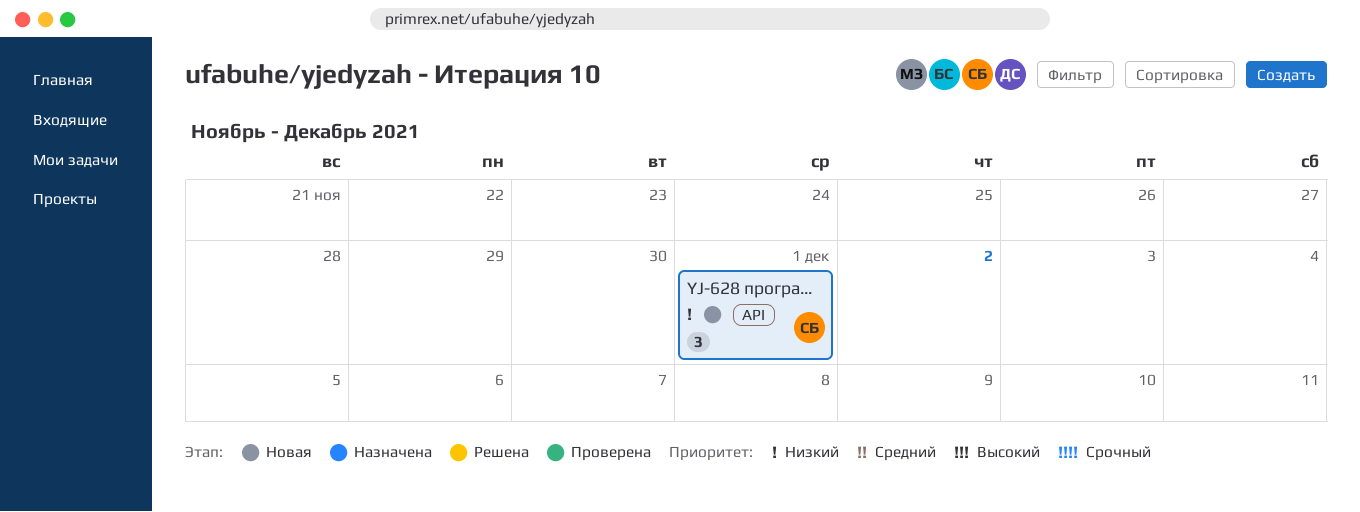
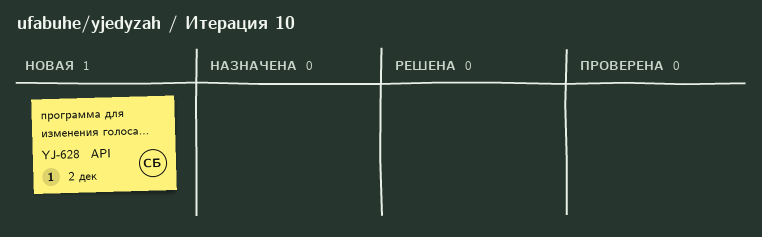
YJ-628, estimate: 3 -> 1
YJ-628, due: Dec 1 -> Dec 2

